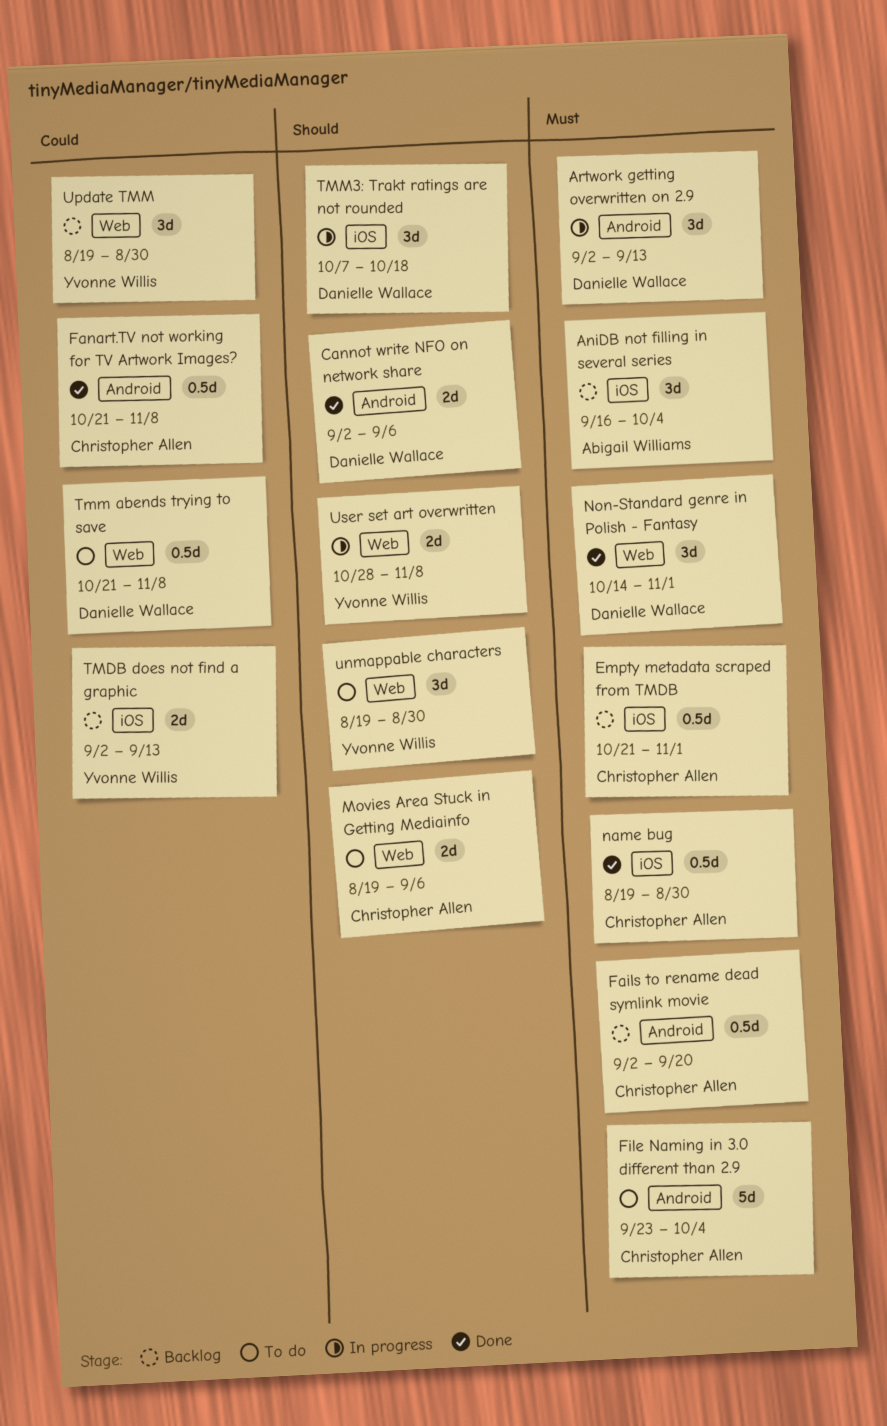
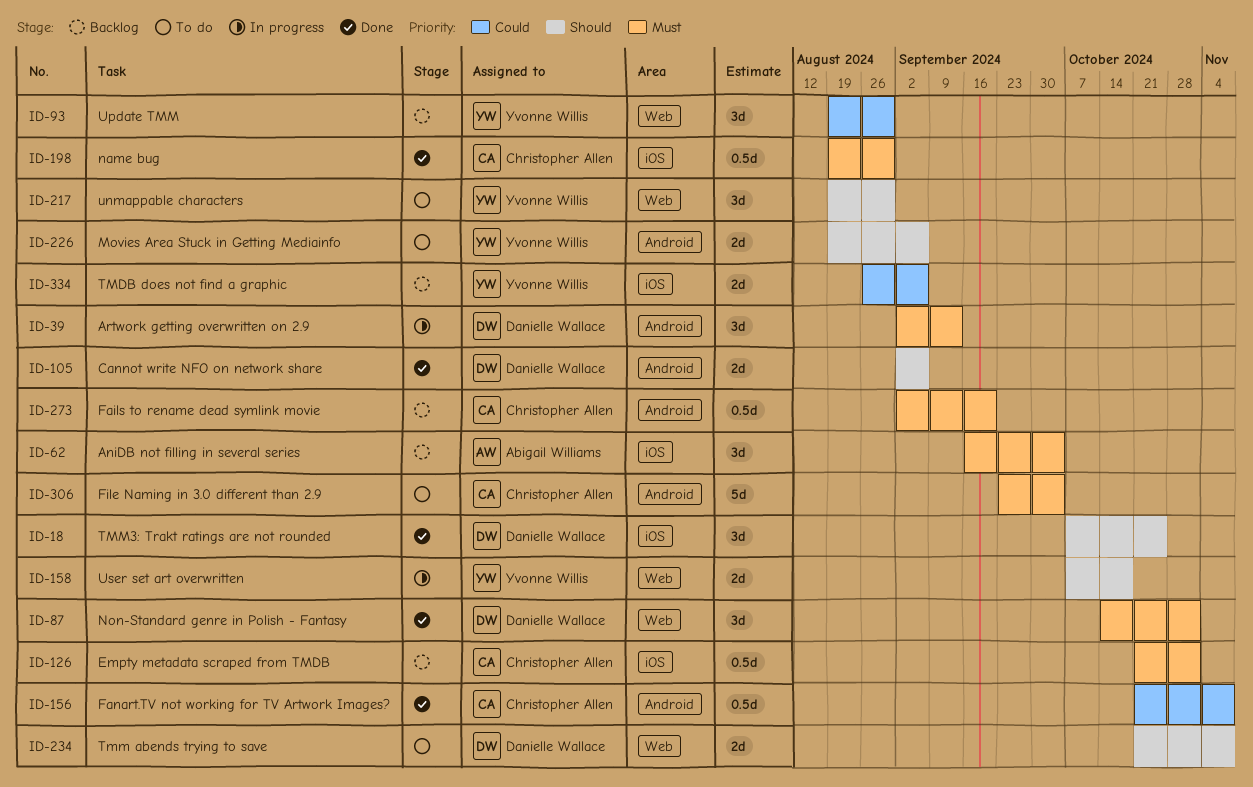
Movies Area Stuck in Getting Mediainfo, owner: Christopher Allen -> Yvonne Willis
Movies Area Stuck in Getting Mediainfo, label: Web -> Android
TMDB does not find a graphic, start: Sep 2 -> Aug 26
TMDB does not find a graphic, due: Sep 13 -> Sep 6
Tmm abends trying to save, priority: Could -> Should
Tmm abends trying to save, estimate: 0.5d -> 2d
TMM3: Trakt ratings are not rounded, status: In progress -> Done
TMM3: Trakt ratings are not rounded, due: Oct 18 -> Oct 25
User set art overwritten, start: Oct 28 -> Oct 7
User set art overwritten, due: Nov 8 -> Oct 18

